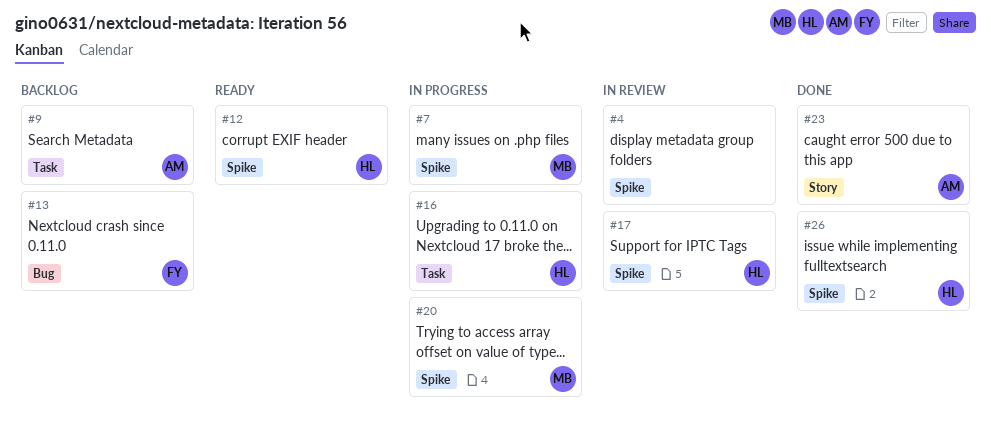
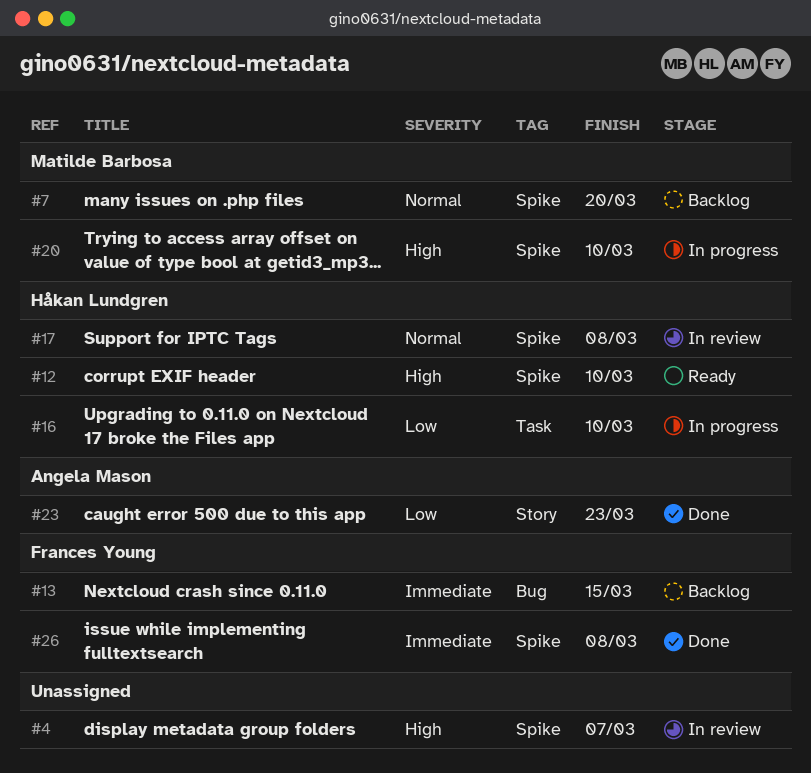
#7, status: In progress -> Backlog
#9: present -> none
#26, owner: Håkan Lundgren -> Frances Young

